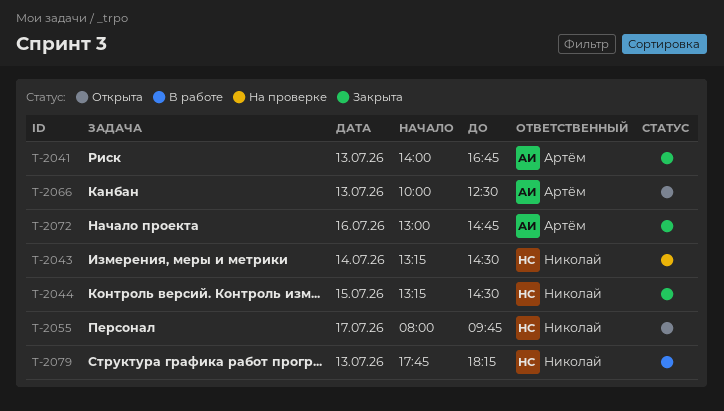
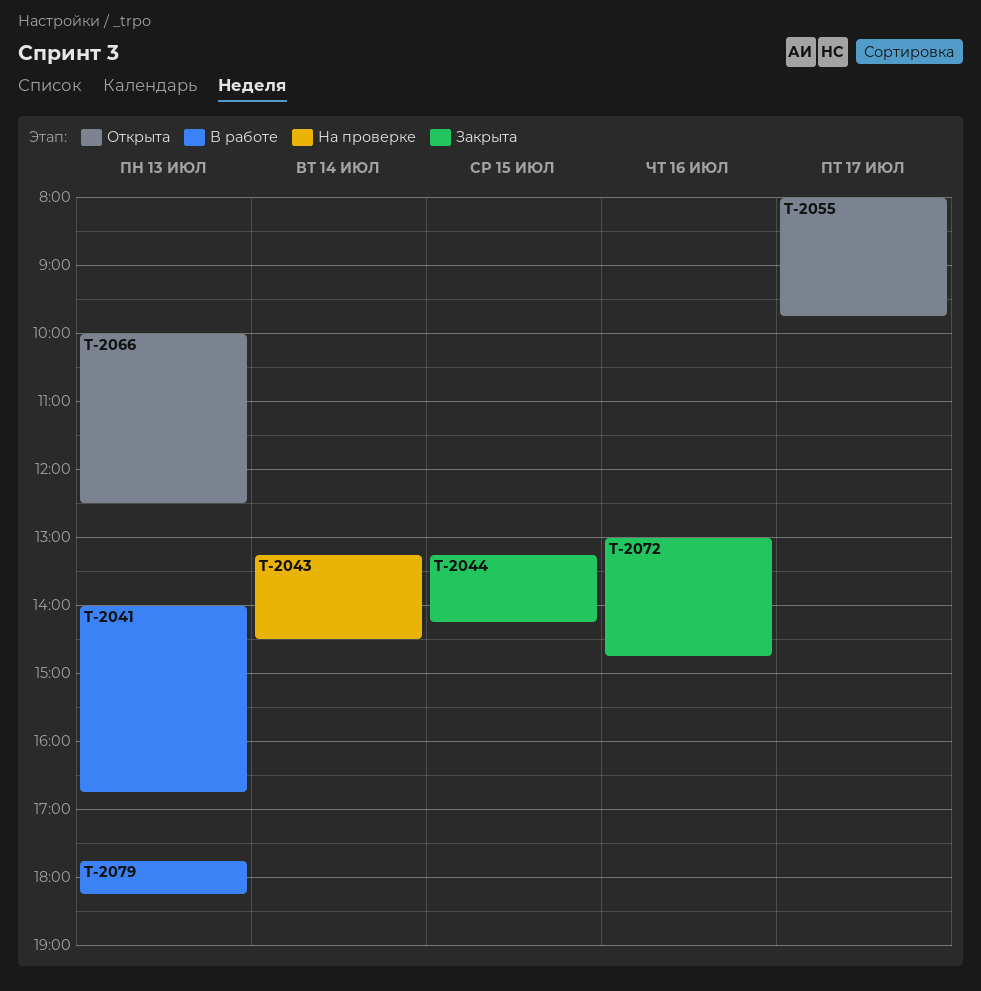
T-2041, status: Закрыта -> В работе
T-2044, ends: 14:30 -> 14:15

